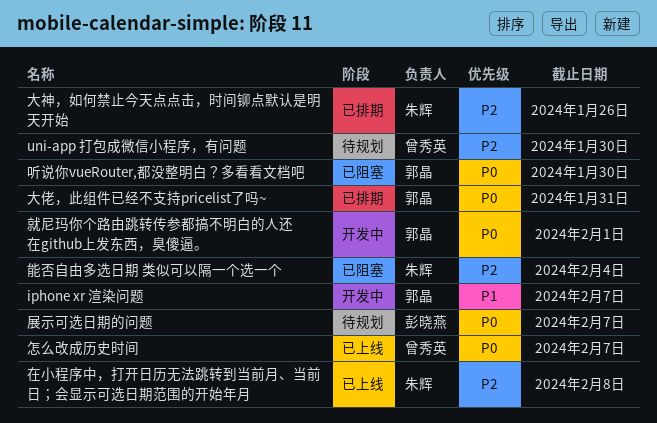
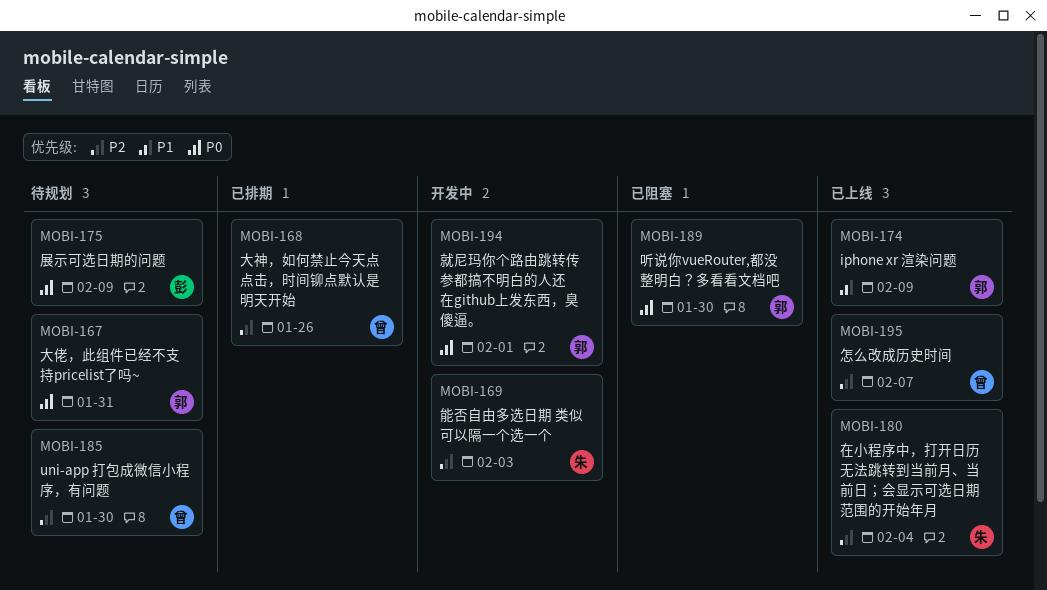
iphone xr 渲染问题, status: 开发中 -> 已上线
iphone xr 渲染问题, due: Feb 7 -> Feb 9
在小程序中，打开日历无法跳转到当前月、当前日；会显示可选日期范围的开始年月, due: Feb 8 -> Feb 4
大佬，此组件已经不支持pricelist了吗~, status: 已排期 -> 待规划
大神，如何禁止今天点点击，时间铆点默认是明天开始, owner: 朱辉 -> 曾秀英
展示可选日期的问题, due: Feb 7 -> Feb 9
怎么改成历史时间, priority: P0 -> P2
能否自由多选日期 类似可以隔一个选一个, status: 已阻塞 -> 开发中
能否自由多选日期 类似可以隔一个选一个, due: Feb 4 -> Feb 3

